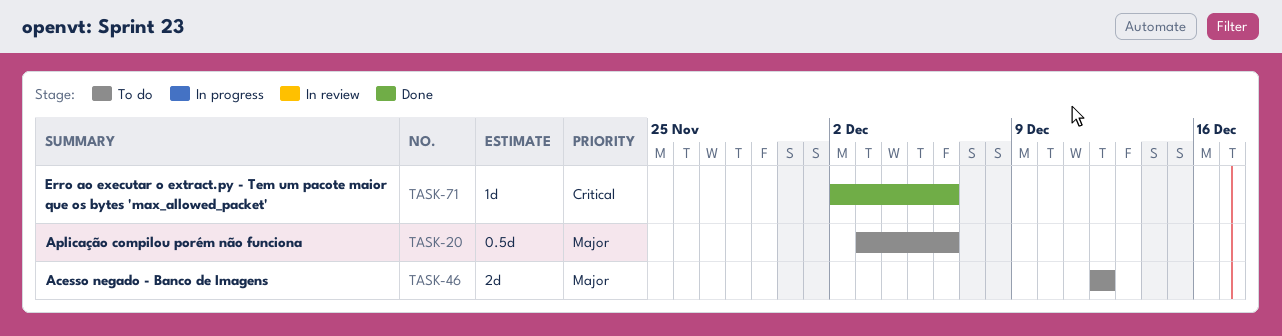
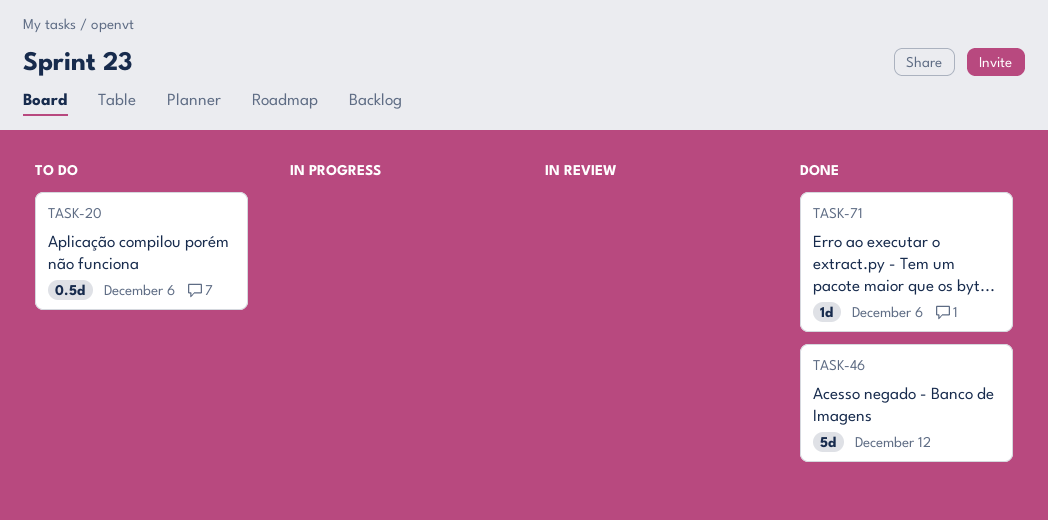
TASK-46, status: To do -> Done
TASK-46, estimate: 2d -> 5d

